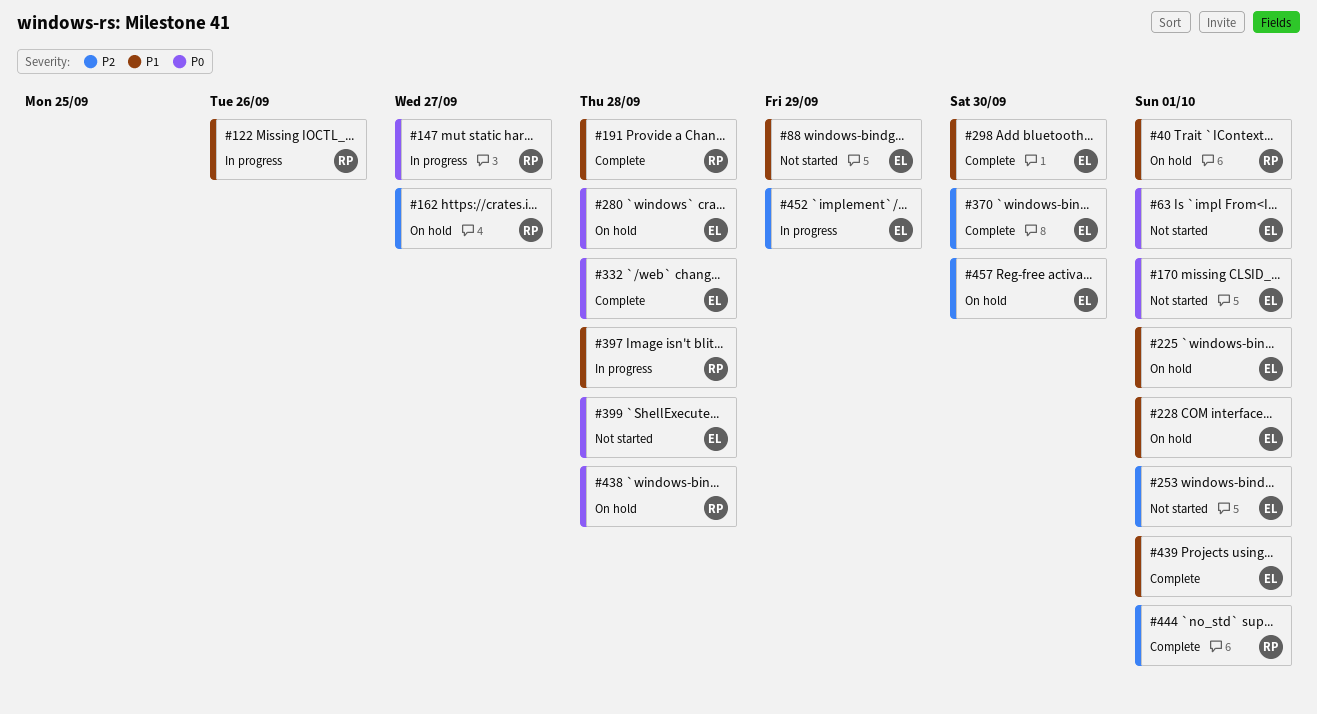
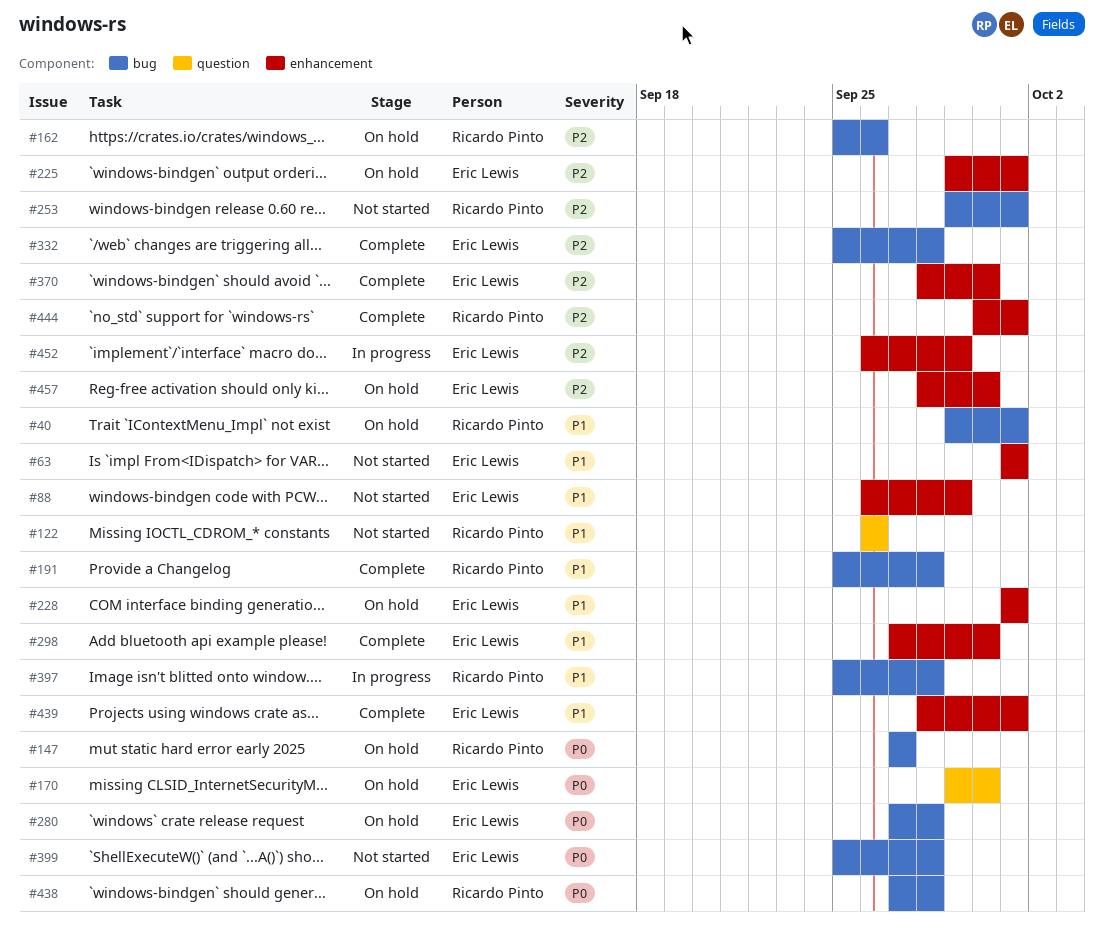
#63, priority: P0 -> P1
#122, status: In progress -> Not started
#147, status: In progress -> On hold
#162, due: Sep 27 -> Sep 26
#170, status: Not started -> On hold
#170, due: Oct 1 -> Sep 30
#225, priority: P1 -> P2
#253, owner: Eric Lewis -> Ricardo Pinto
#332, priority: P0 -> P2

